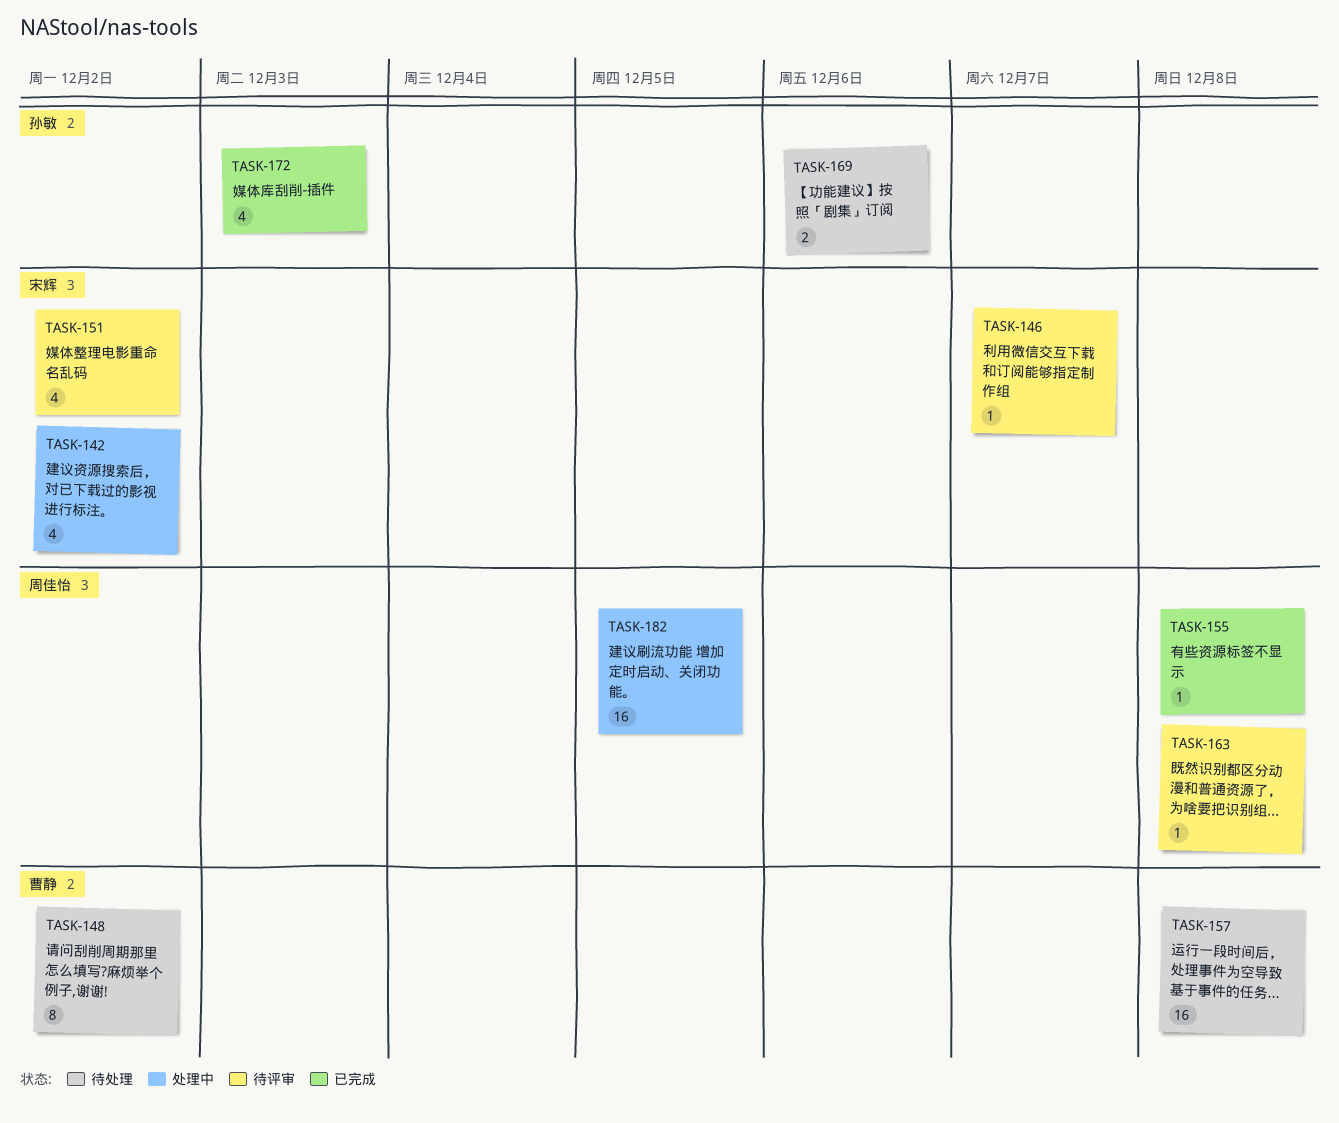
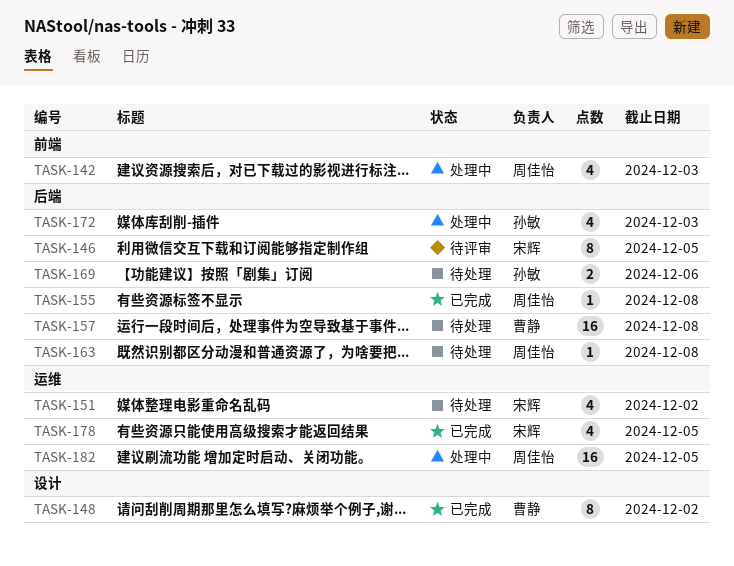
TASK-142, owner: 宋辉 -> 周佳怡
TASK-142, due: Dec 2 -> Dec 3
TASK-146, estimate: 1 -> 8
TASK-146, due: Dec 7 -> Dec 5
TASK-148, status: 待处理 -> 已完成
TASK-151, status: 待评审 -> 待处理
TASK-163, status: 待评审 -> 待处理
TASK-172, status: 已完成 -> 处理中
TASK-178: none -> present

